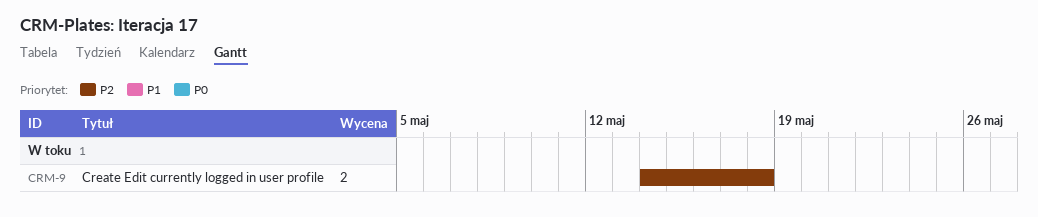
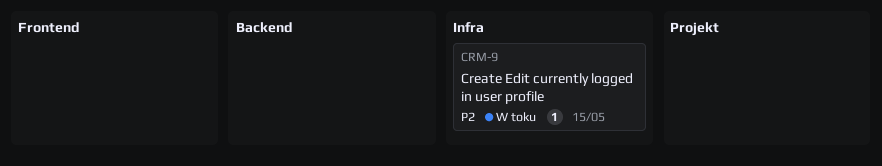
CRM-9, estimate: 2 -> 1
CRM-9, due: May 18 -> May 15

